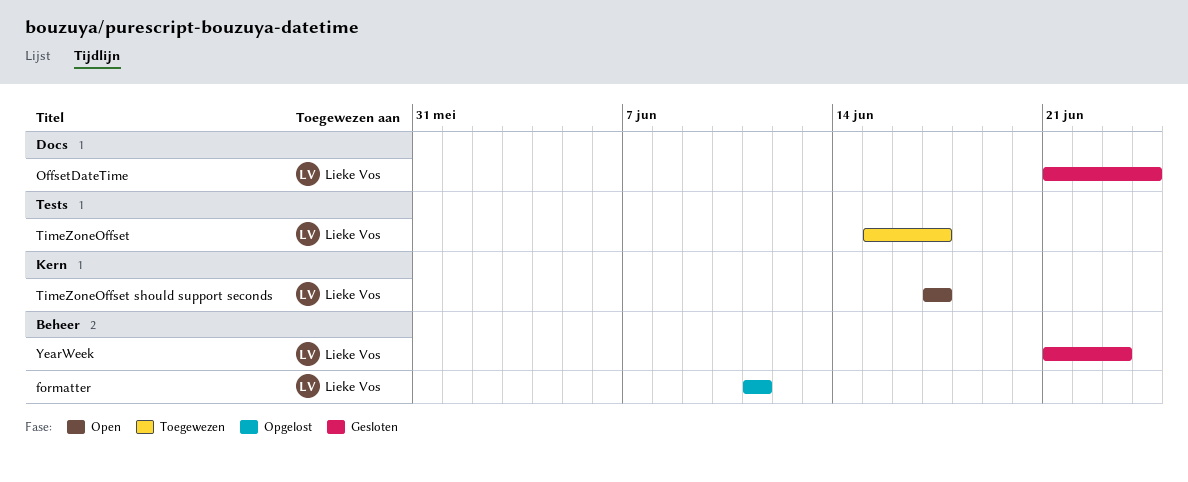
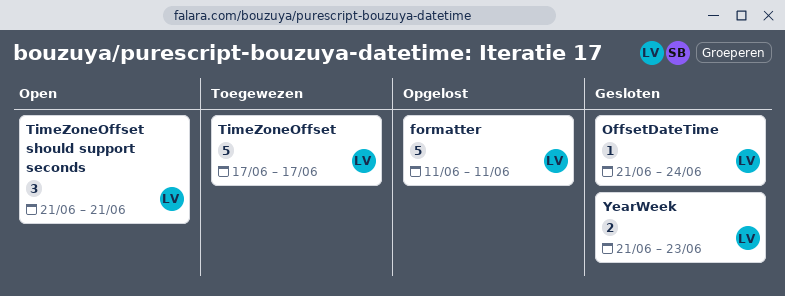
TimeZoneOffset, start: Jun 15 -> Jun 17
TimeZoneOffset should support seconds, start: Jun 17 -> Jun 21
TimeZoneOffset should support seconds, due: Jun 17 -> Jun 21

